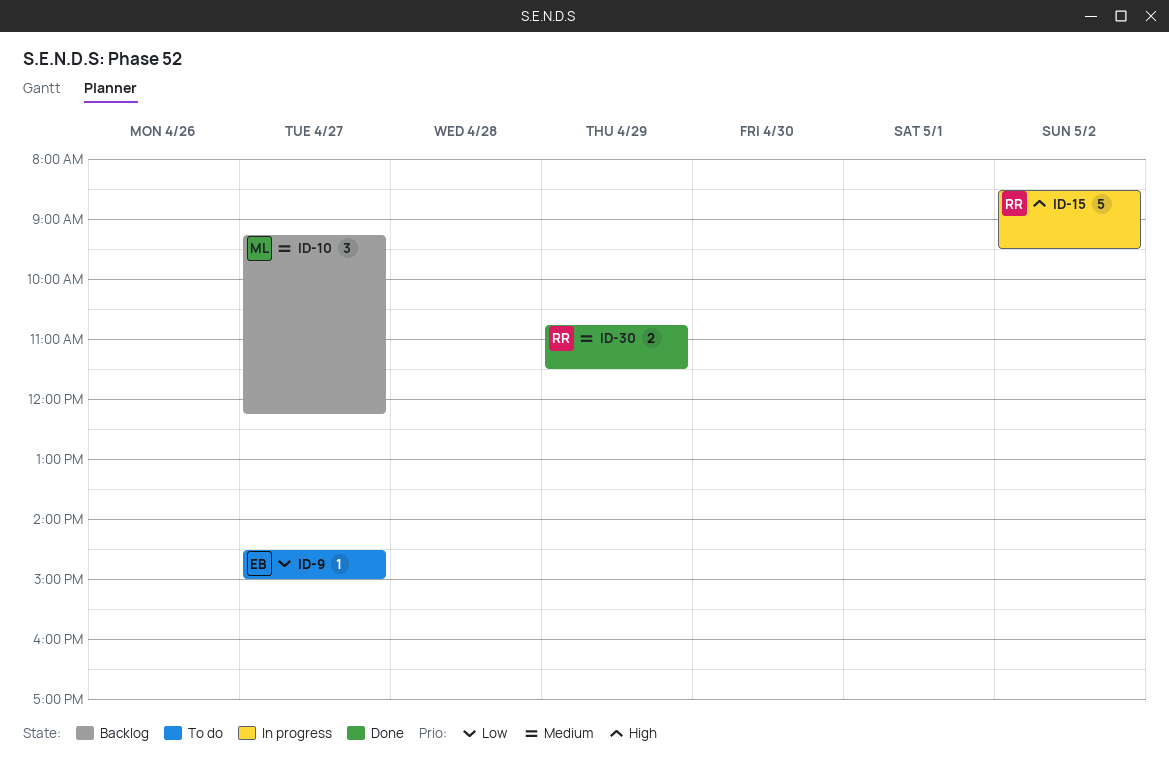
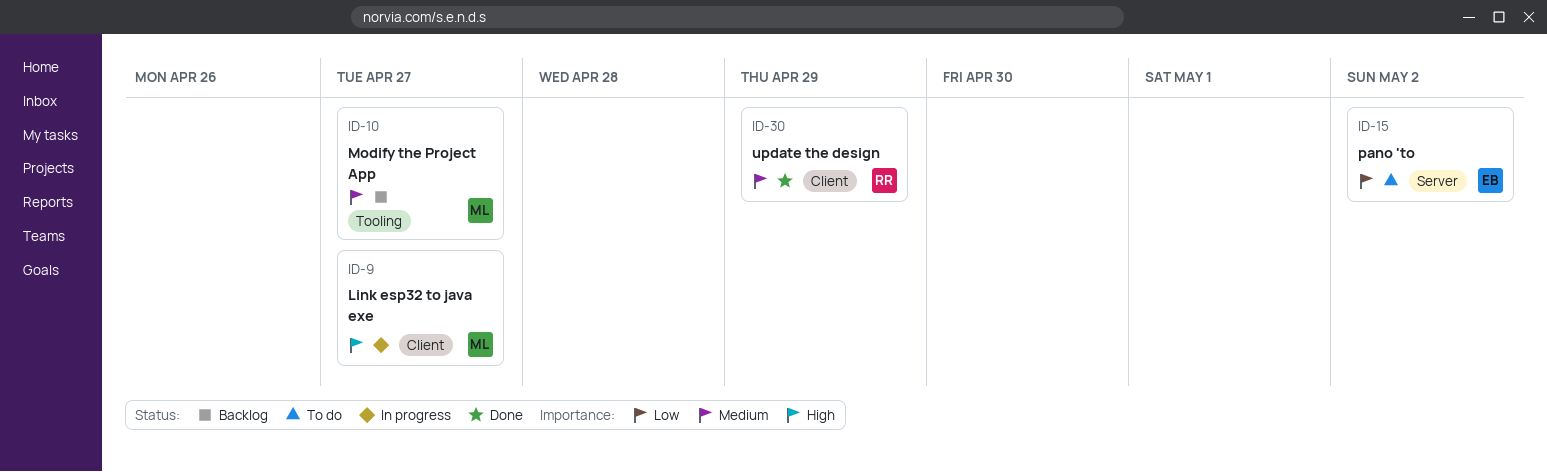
ID-9, status: To do -> In progress
ID-9, owner: EB -> ML
ID-9, priority: Low -> High
ID-15, status: In progress -> To do
ID-15, owner: RR -> EB
ID-15, priority: High -> Low

